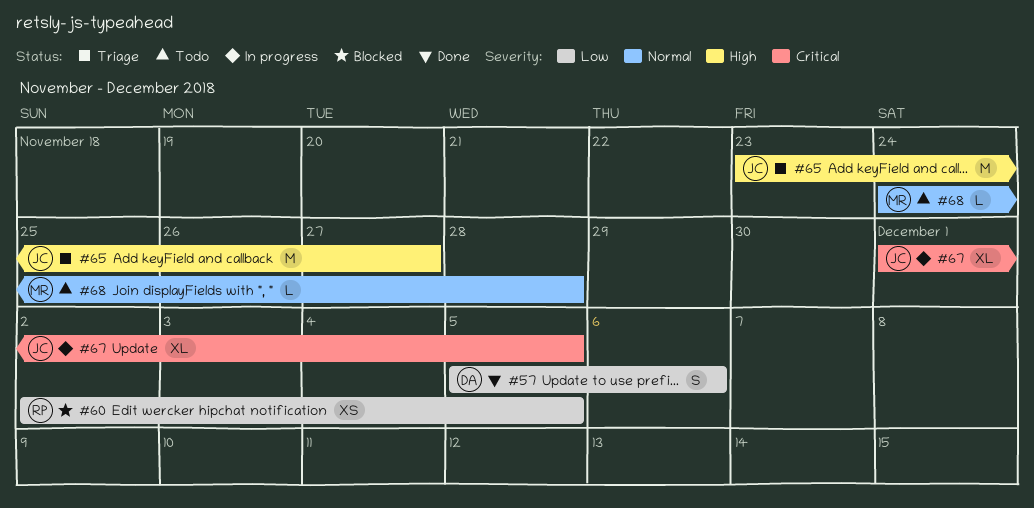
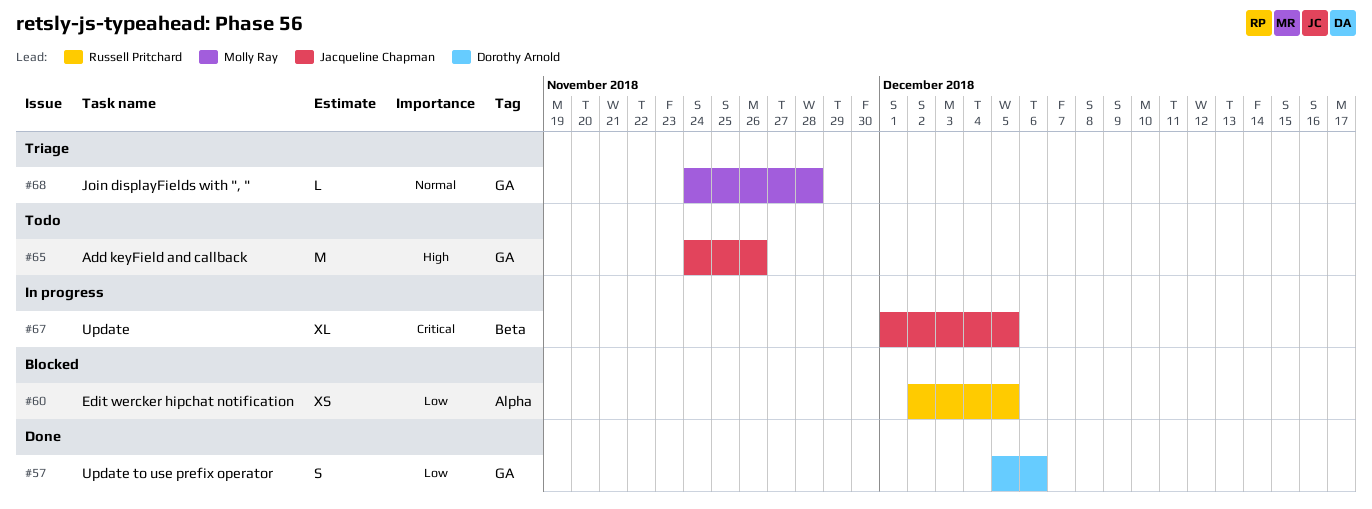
#65, status: Triage -> Todo
#65, start: Nov 23 -> Nov 24
#65, due: Nov 27 -> Nov 26
#68, status: Todo -> Triage

